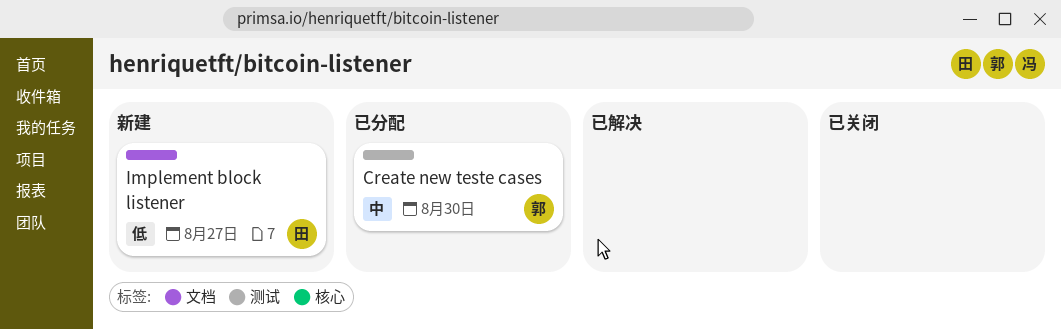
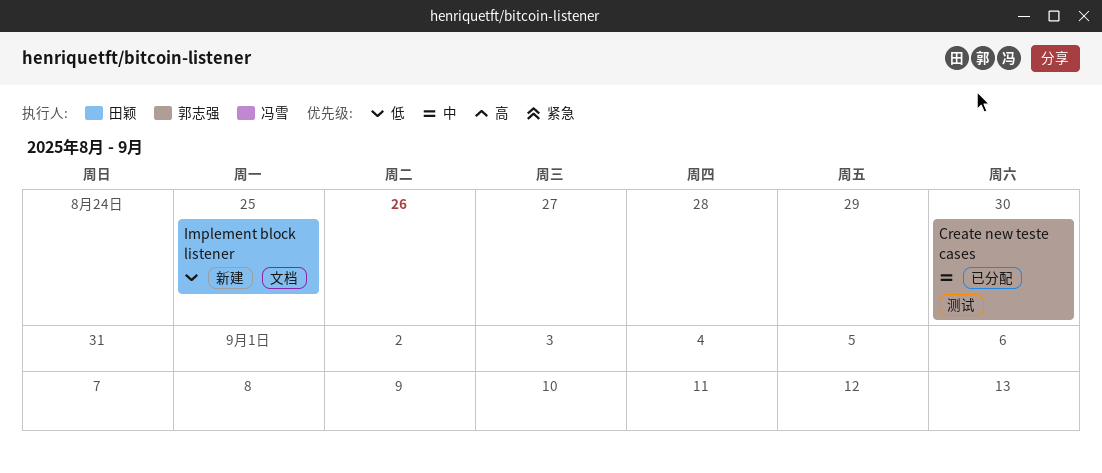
Implement block listener, due: Aug 27 -> Aug 25

